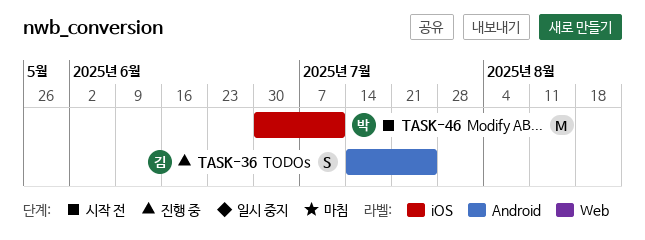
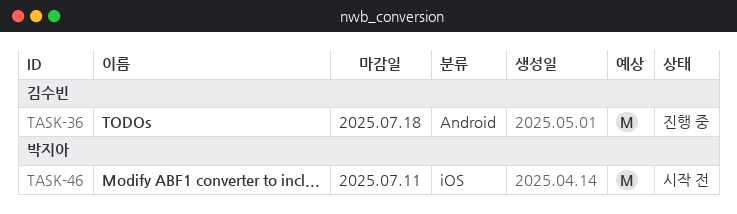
TASK-36, estimate: S -> M
TASK-36, due: Jul 25 -> Jul 18

